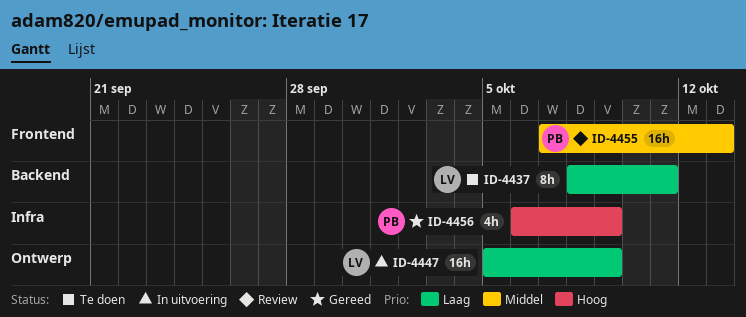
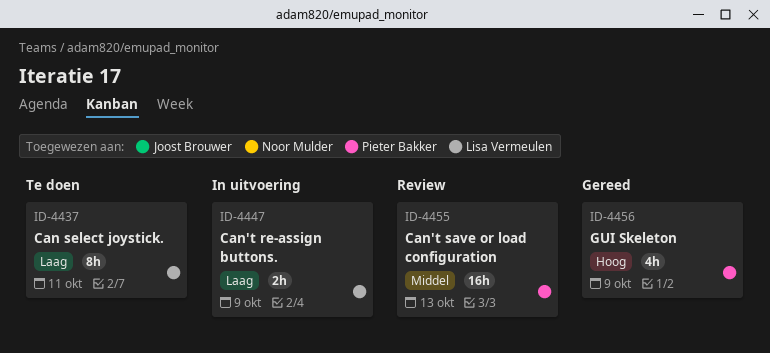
ID-4447, estimate: 16h -> 2h

